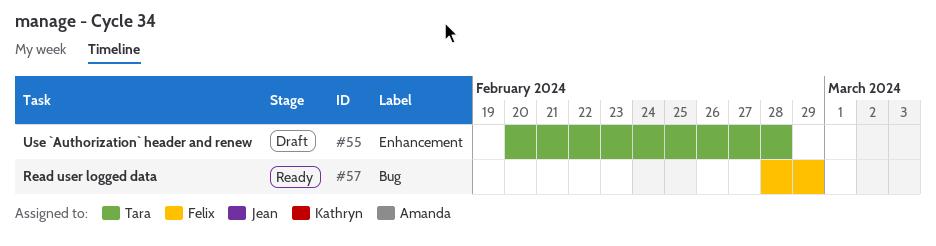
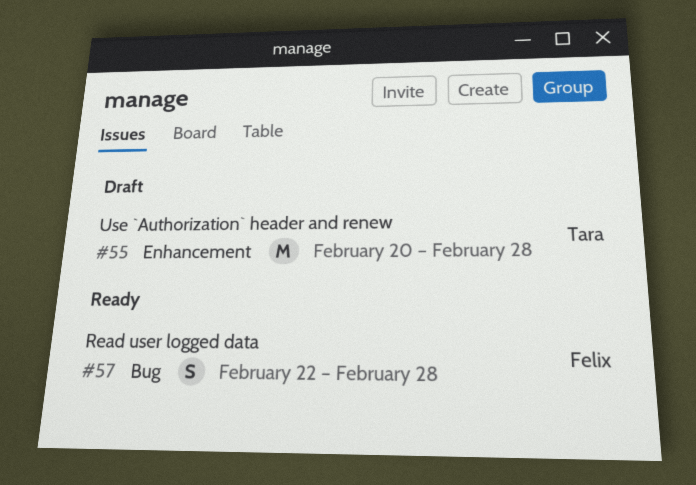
#57, start: Feb 28 -> Feb 22
#57, due: Feb 29 -> Feb 28

